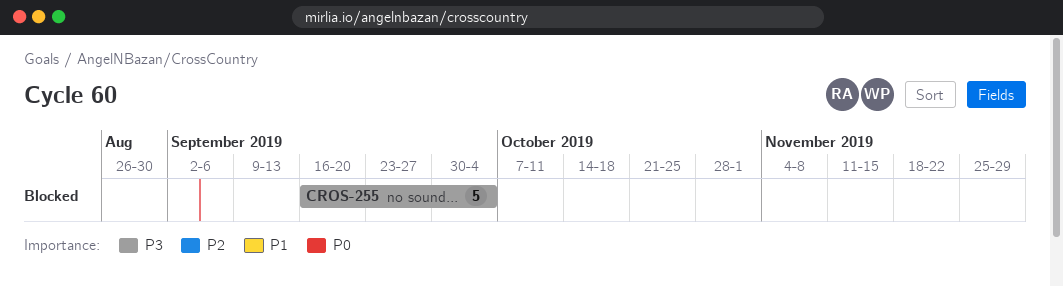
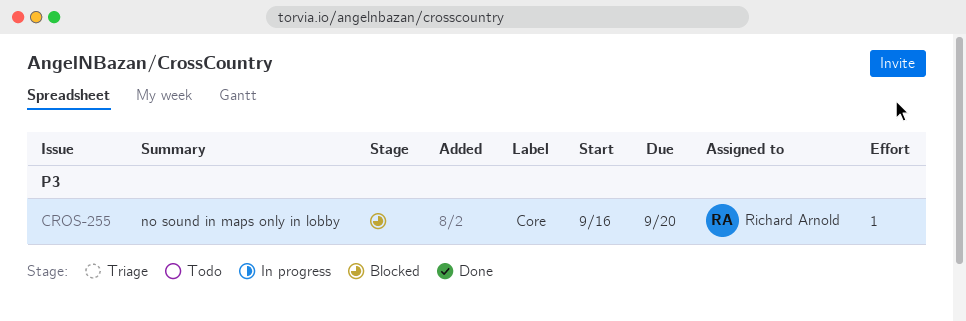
CROS-255, estimate: 5 -> 1
CROS-255, due: Oct 4 -> Sep 20

